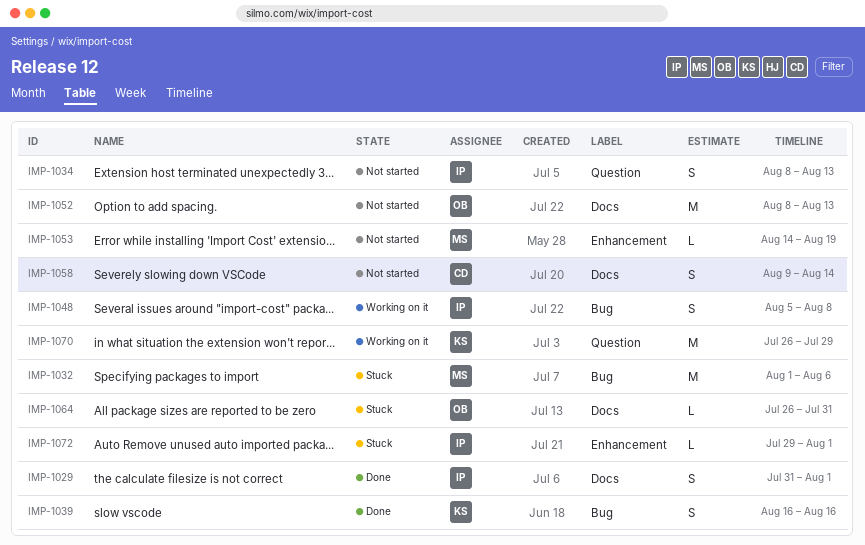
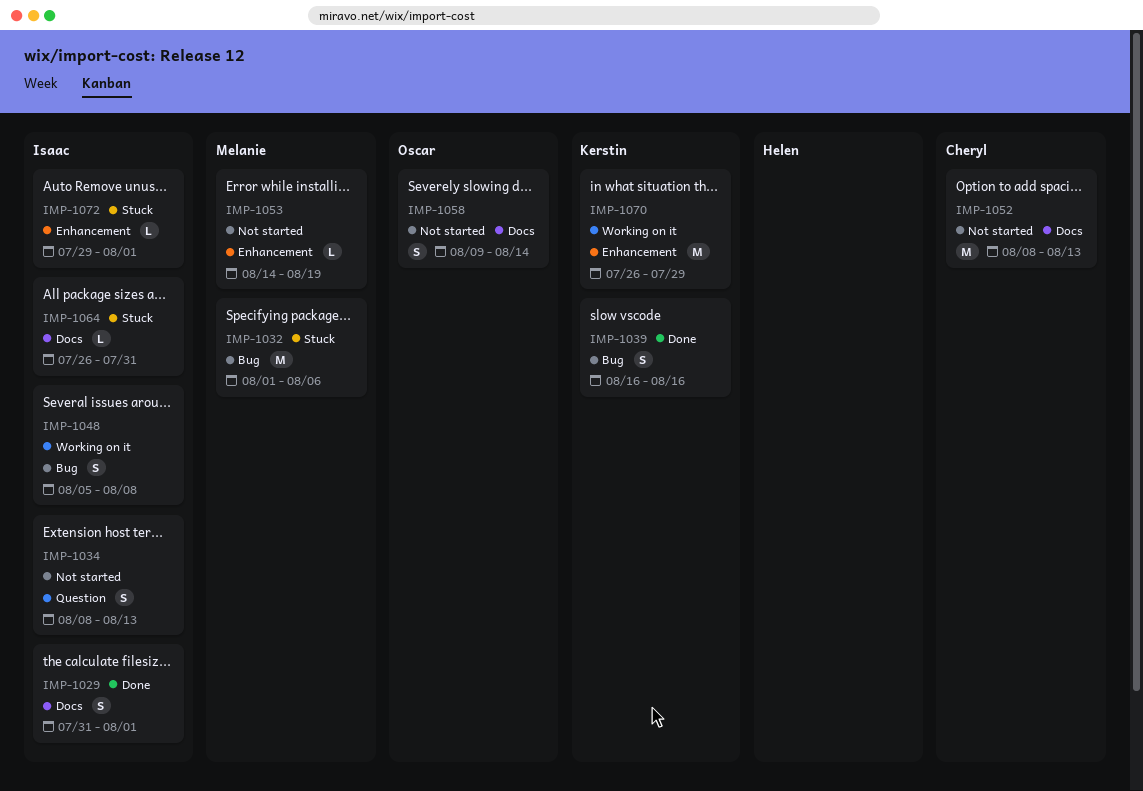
IMP-1052, owner: Oscar -> Cheryl
IMP-1058, owner: Cheryl -> Oscar
IMP-1064, owner: Oscar -> Isaac
IMP-1070, label: Question -> Enhancement

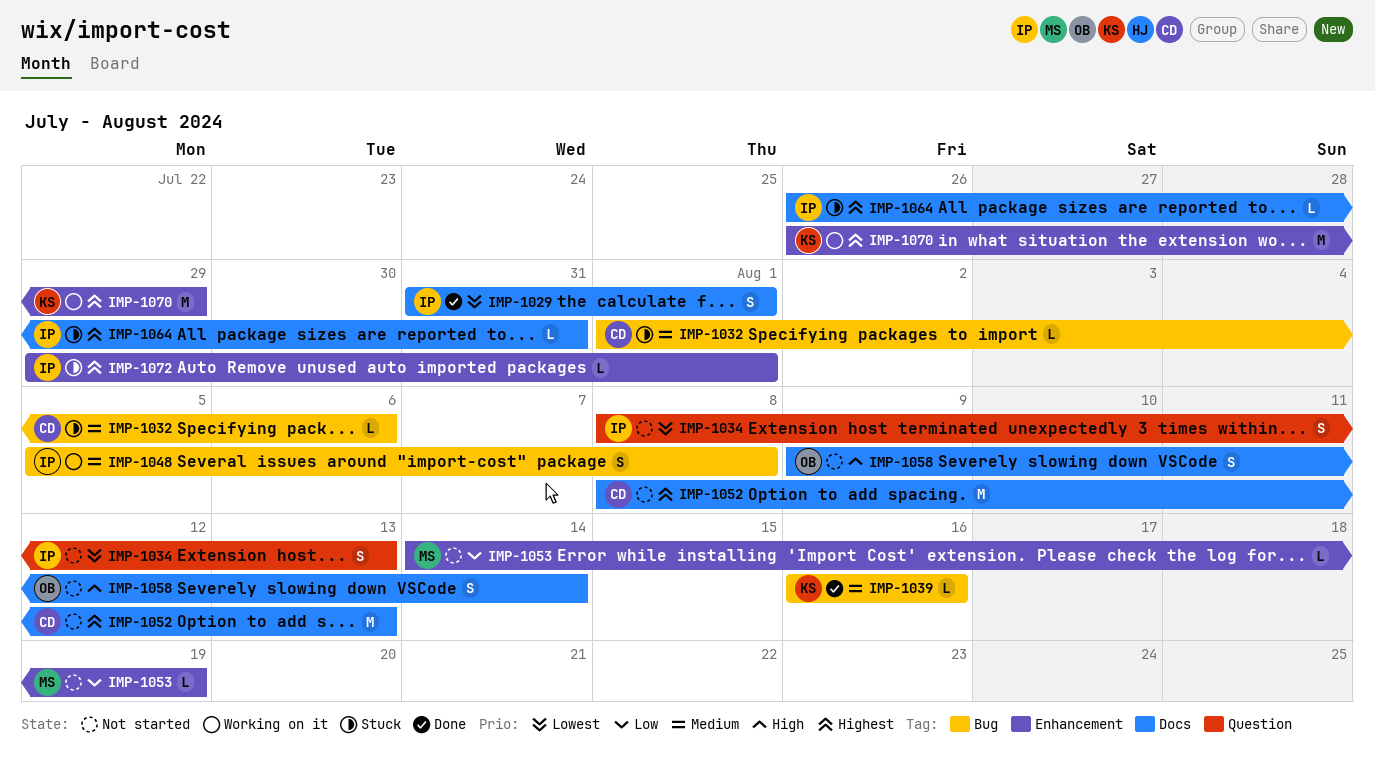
IMP-1032, owner: Melanie -> Cheryl
IMP-1032, estimate: M -> L
IMP-1039, estimate: S -> L

